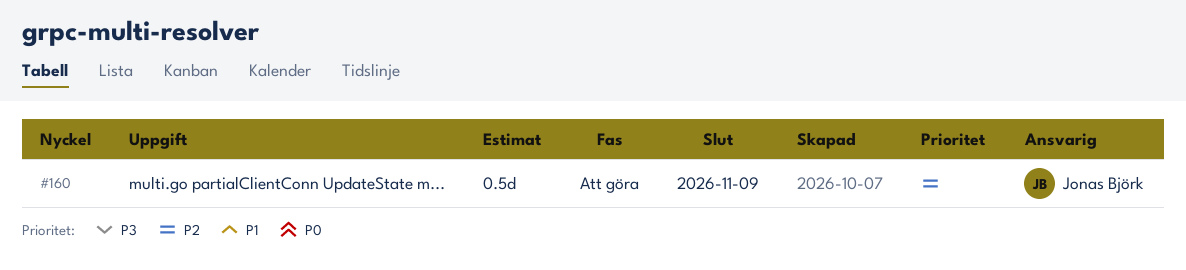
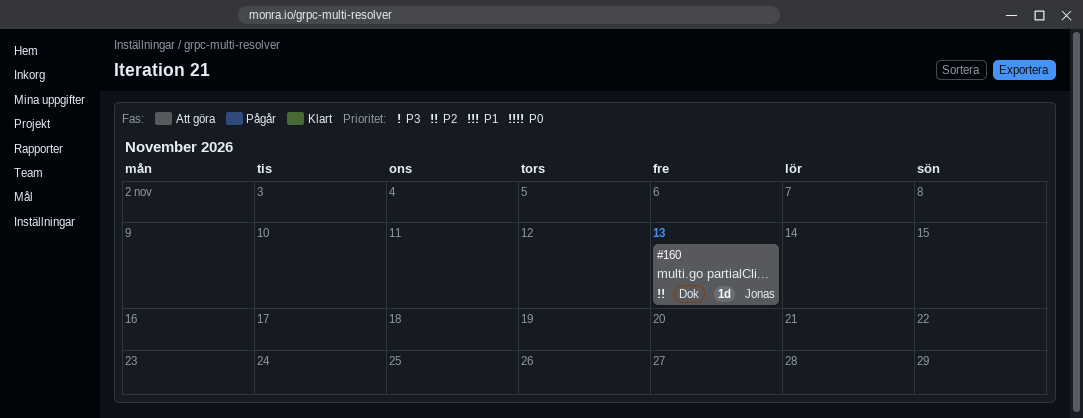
#160, estimate: 0.5d -> 1d
#160, due: Nov 9 -> Nov 13

